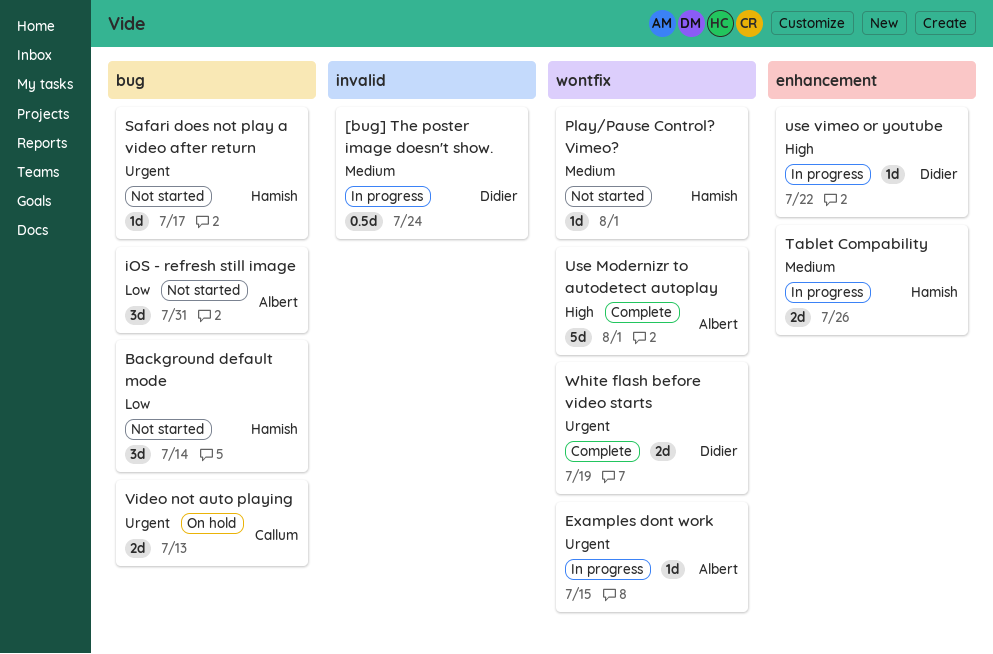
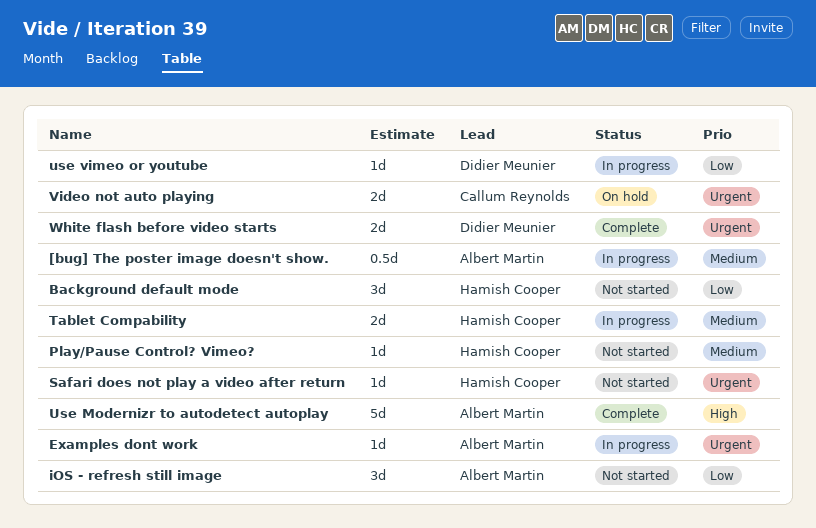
[bug] The poster image doesn't show., owner: Didier Meunier -> Albert Martin
use vimeo or youtube, priority: High -> Low

